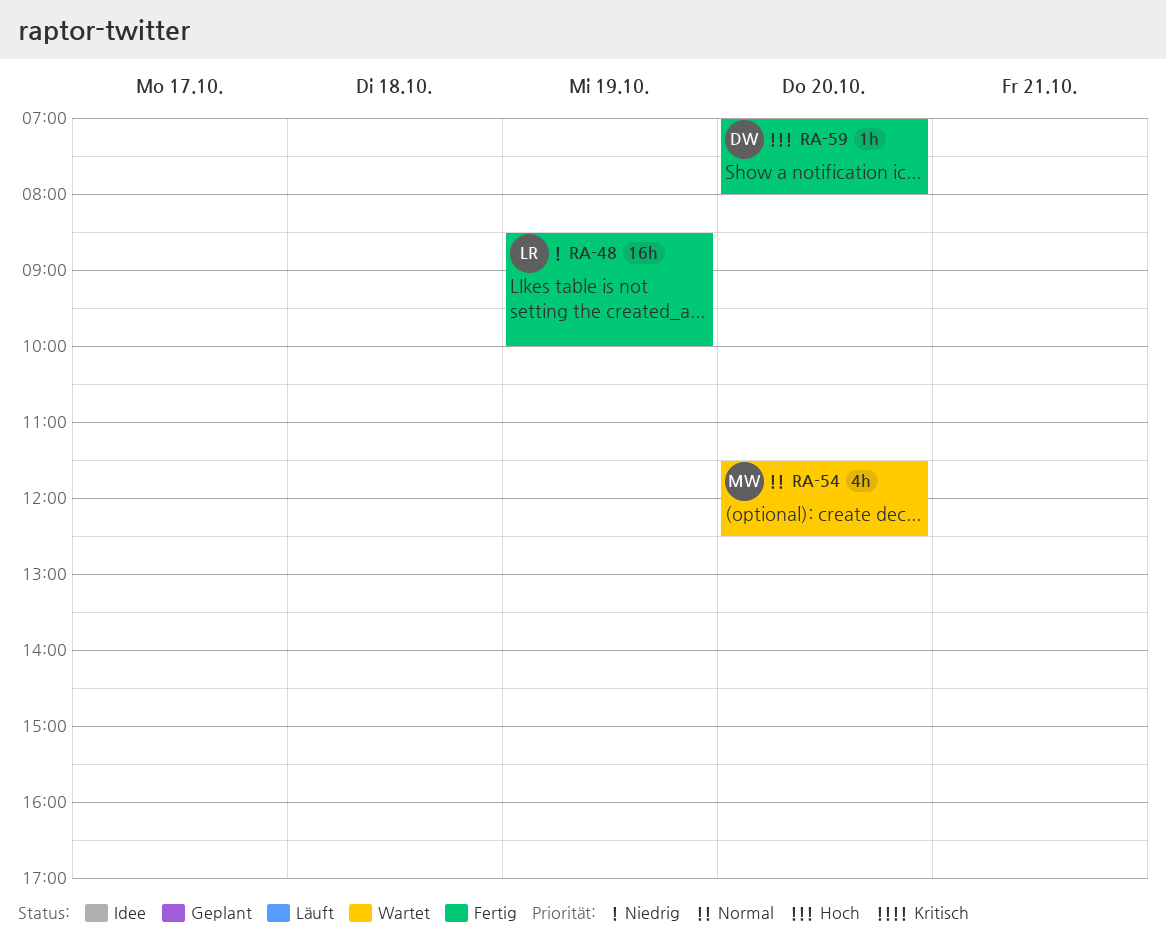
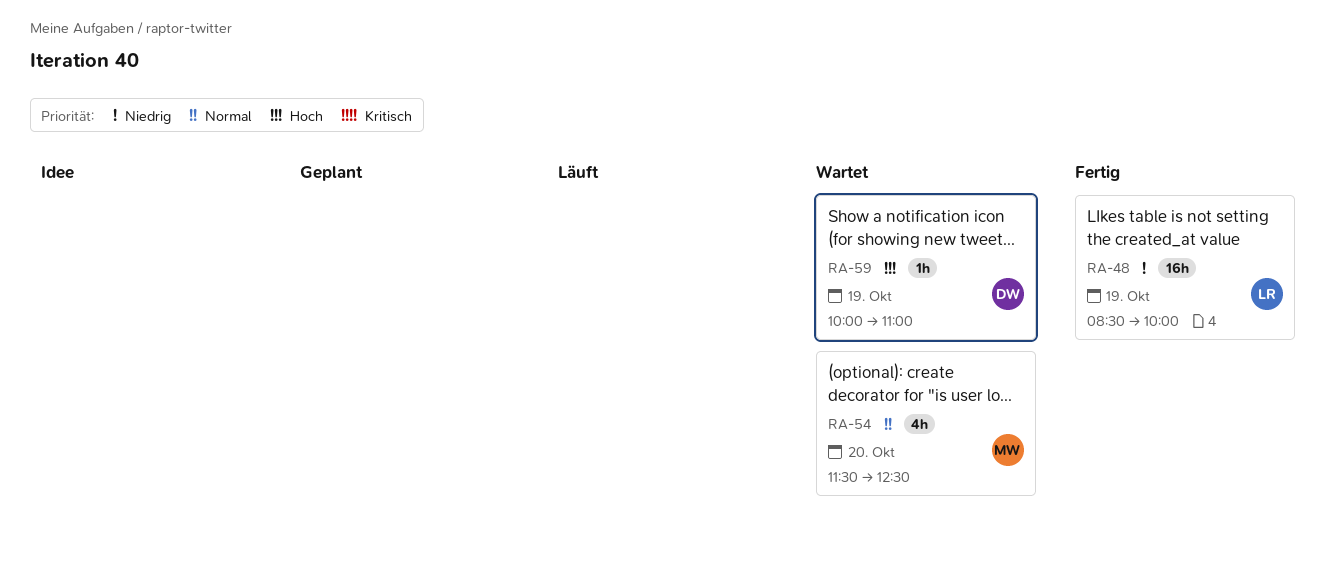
RA-59, status: Fertig -> Wartet
RA-59, day: Oct 20 -> Oct 19
RA-59, begins: 07:00 -> 10:00
RA-59, ends: 08:00 -> 11:00

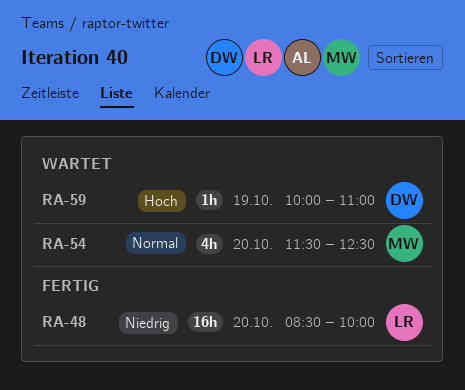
RA-48, day: Oct 19 -> Oct 20

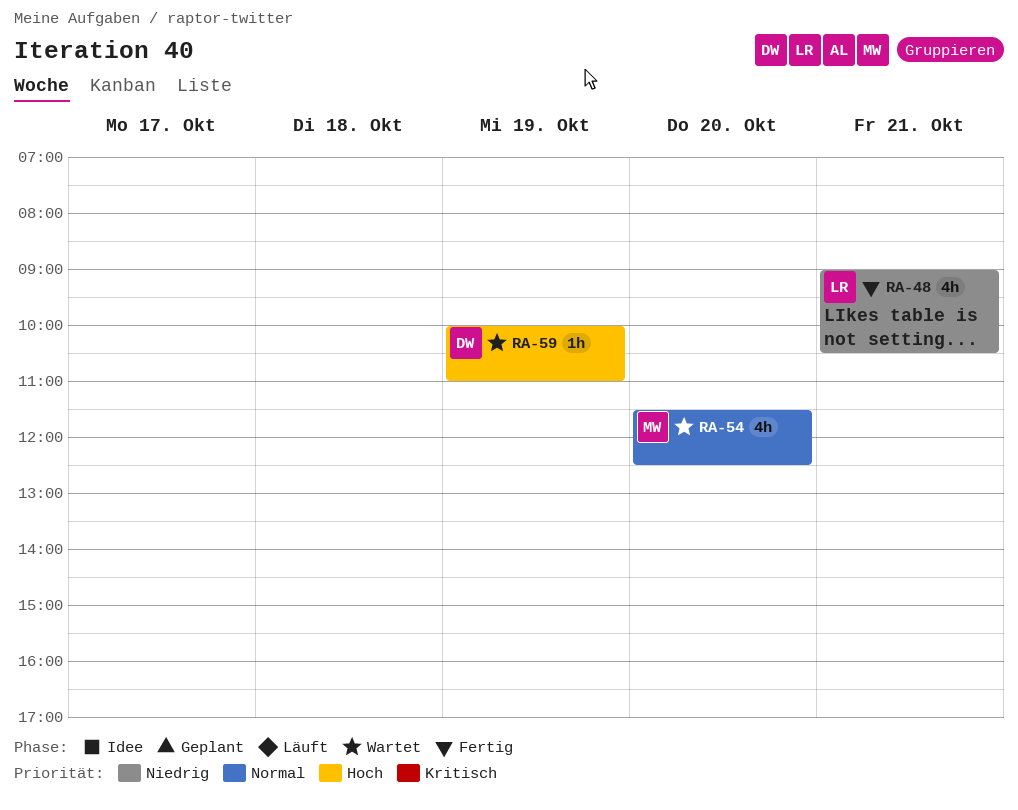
RA-48, estimate: 16h -> 4h
RA-48, day: Oct 20 -> Oct 21
RA-48, begins: 08:30 -> 09:00
RA-48, ends: 10:00 -> 10:30

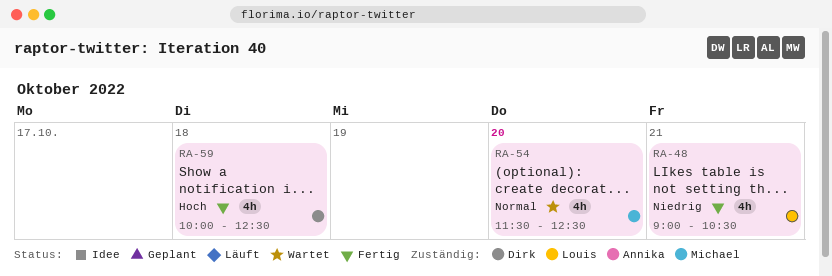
RA-59, status: Wartet -> Fertig
RA-59, estimate: 1h -> 4h
RA-59, day: Oct 19 -> Oct 18
RA-59, ends: 11:00 -> 12:30

